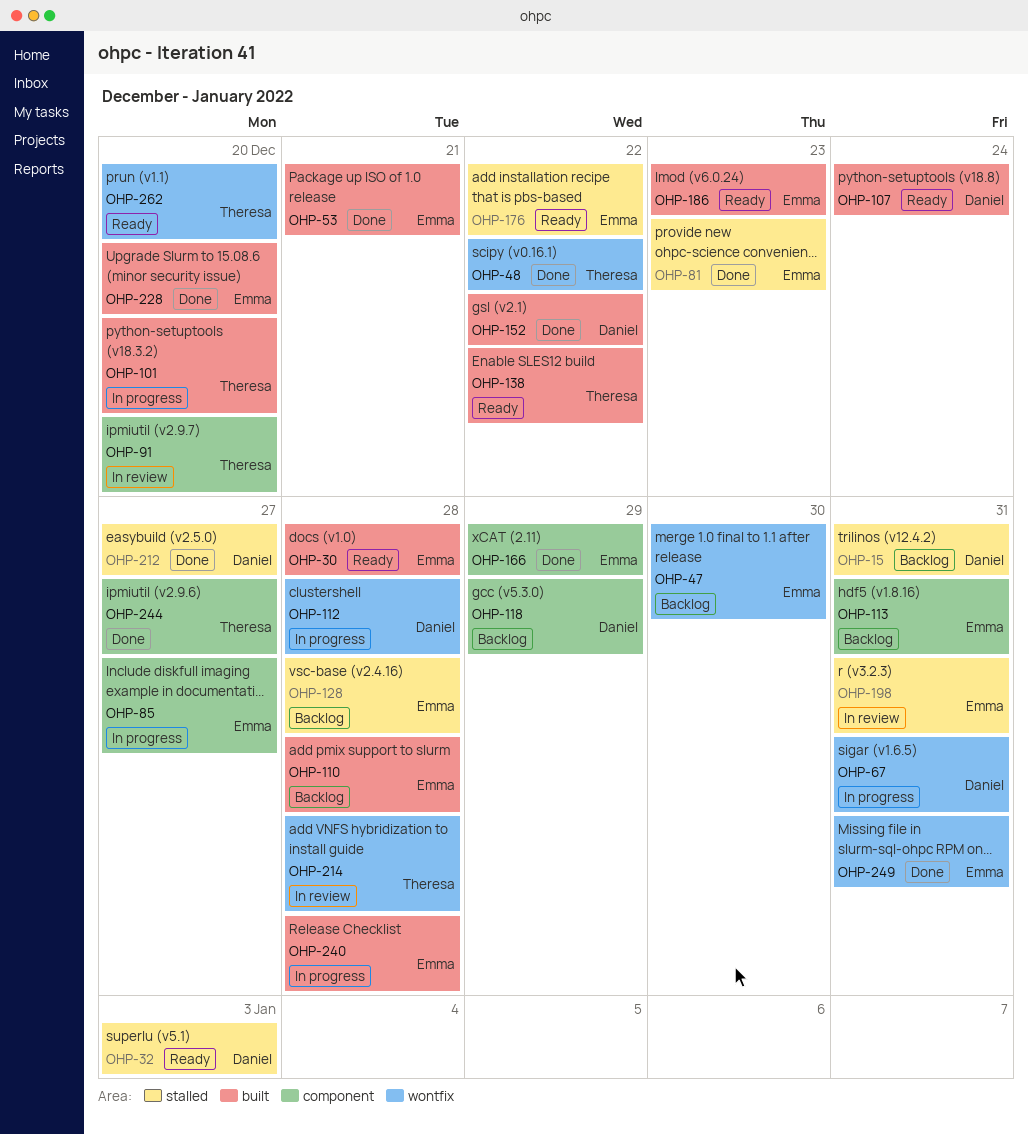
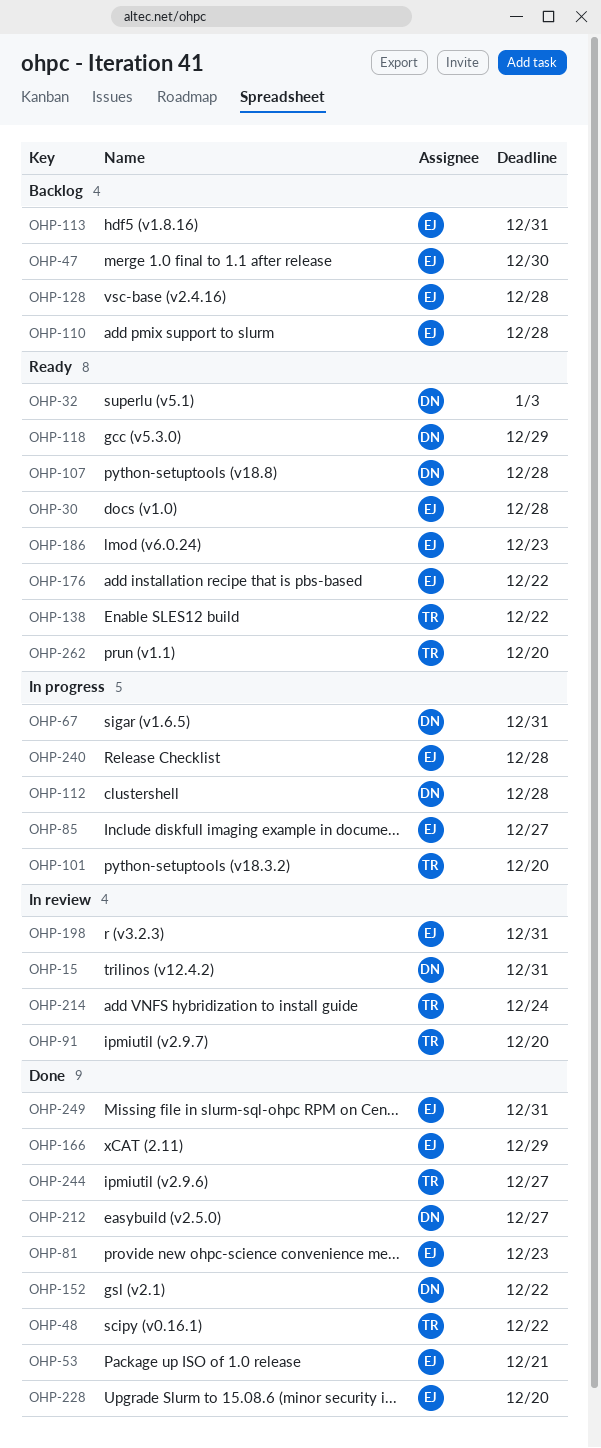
OHP-15, status: Backlog -> In review
OHP-107, due: Dec 24 -> Dec 28
OHP-118, status: Backlog -> Ready
OHP-214, due: Dec 28 -> Dec 24

